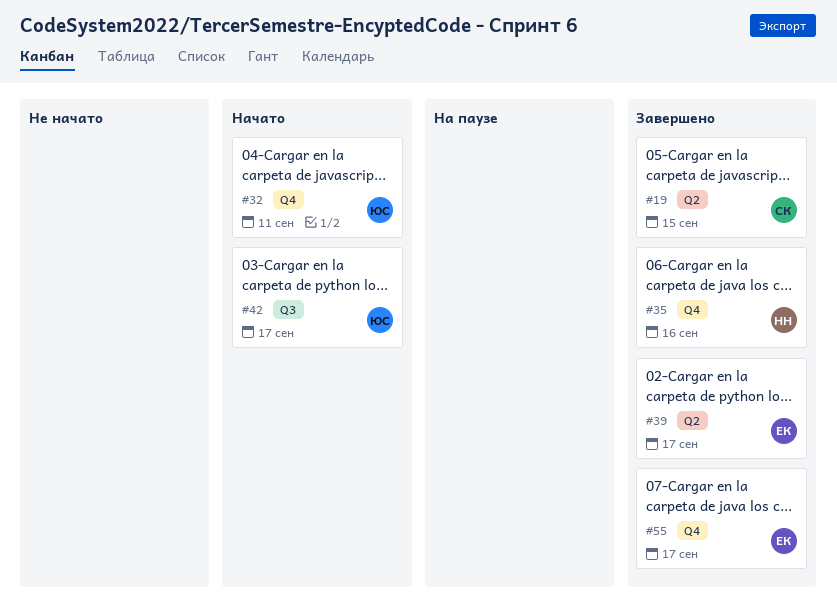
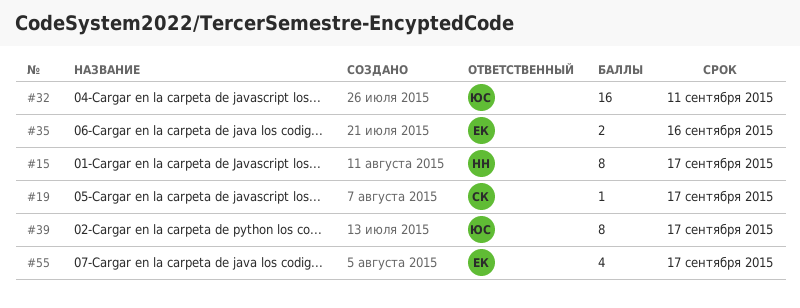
#15: none -> present
#19, due: Sep 15 -> Sep 17
#35, owner: НН -> ЕК
#39, owner: ЕК -> ЮС
#42: present -> none

